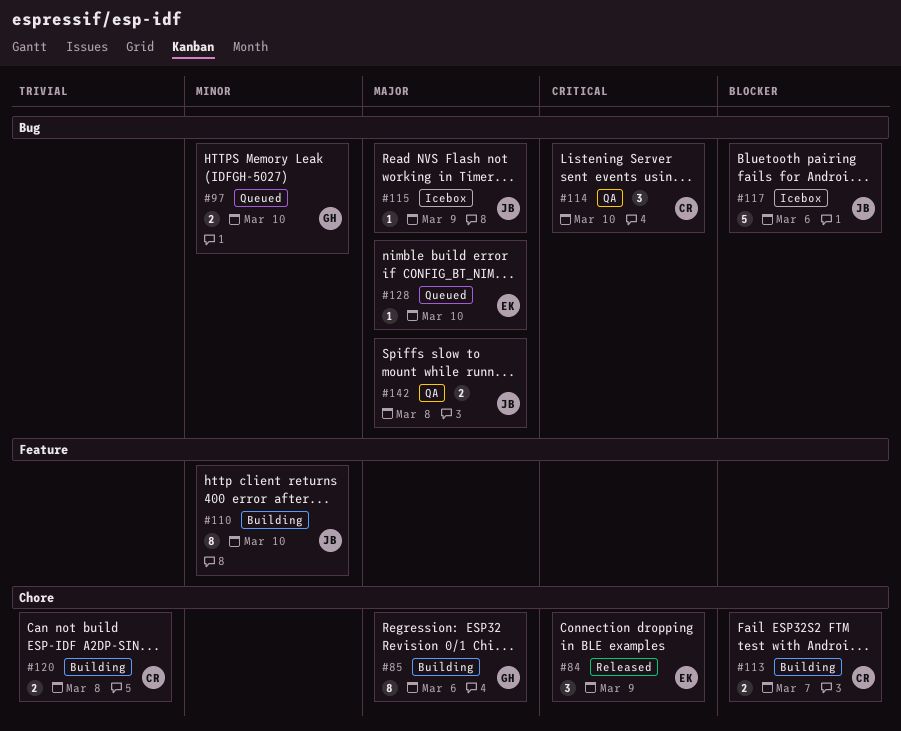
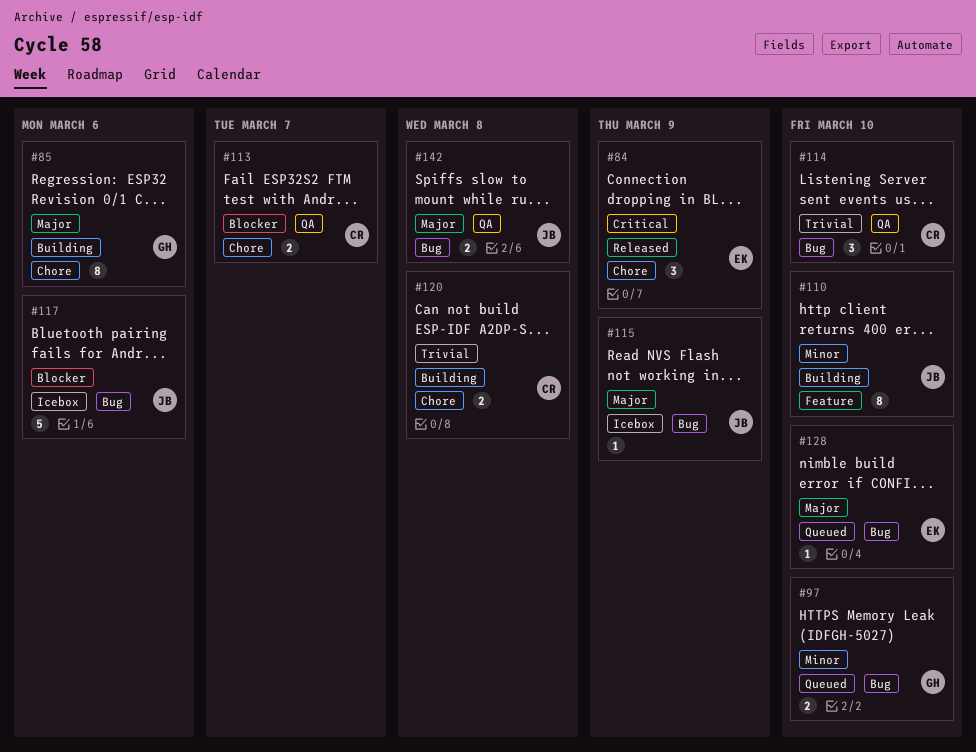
#113, status: Building -> QA
#114, priority: Critical -> Trivial

